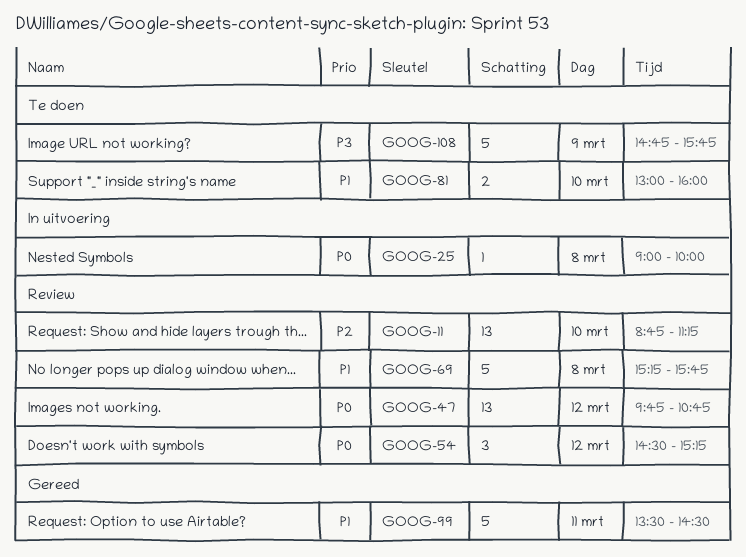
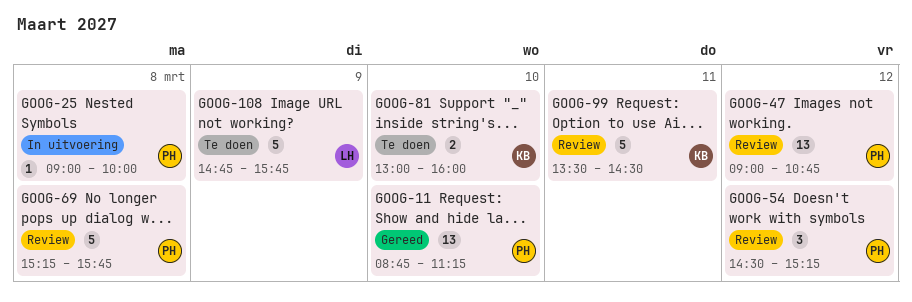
GOOG-11, status: Review -> Gereed
GOOG-47, begins: 09:45 -> 09:00
GOOG-99, status: Gereed -> Review

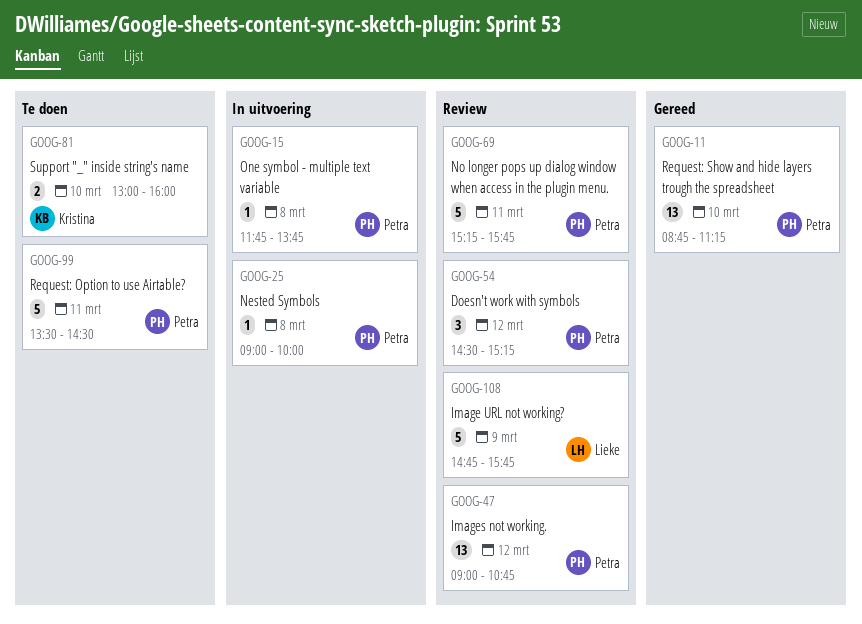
GOOG-15: none -> present
GOOG-69, day: Mar 8 -> Mar 11
GOOG-99, status: Review -> Te doen
GOOG-99, owner: Kristina -> Petra
GOOG-108, status: Te doen -> Review

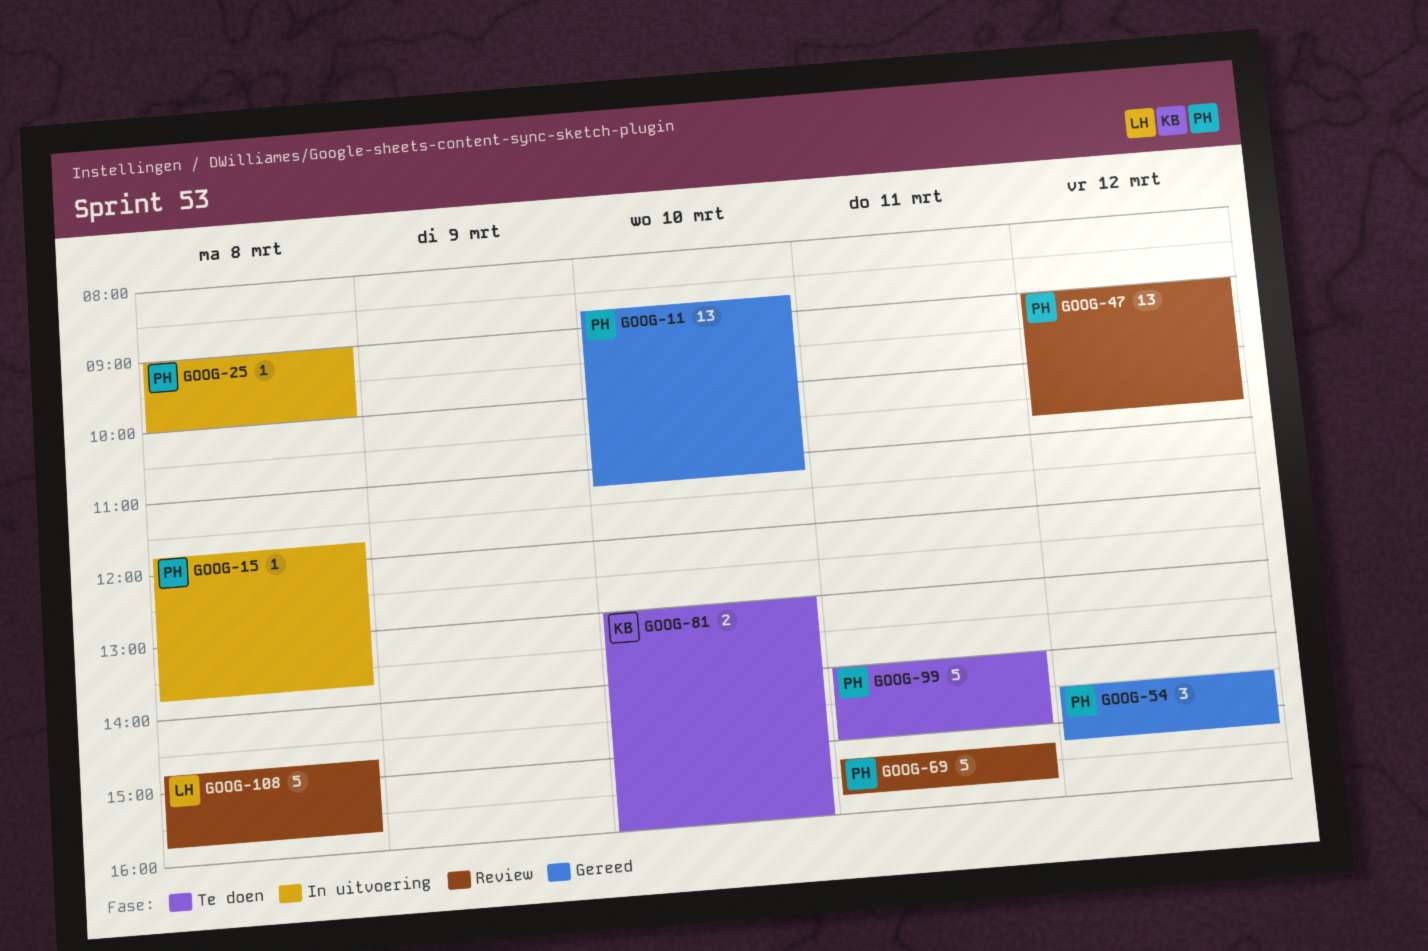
GOOG-54, status: Review -> Gereed
GOOG-99, begins: 13:30 -> 14:00
GOOG-99, ends: 14:30 -> 15:00
GOOG-108, day: Mar 9 -> Mar 8

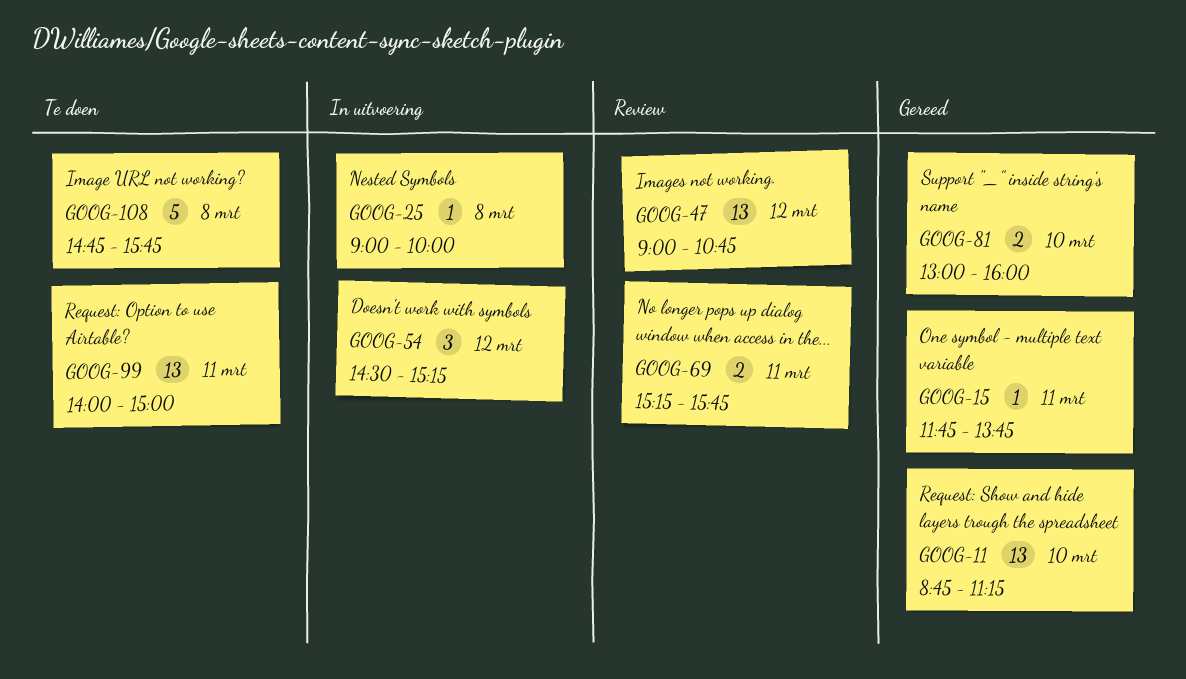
GOOG-15, status: In uitvoering -> Gereed
GOOG-15, day: Mar 8 -> Mar 11
GOOG-54, status: Gereed -> In uitvoering
GOOG-69, estimate: 5 -> 2
GOOG-81, status: Te doen -> Gereed
GOOG-99, estimate: 5 -> 13
GOOG-108, status: Review -> Te doen

